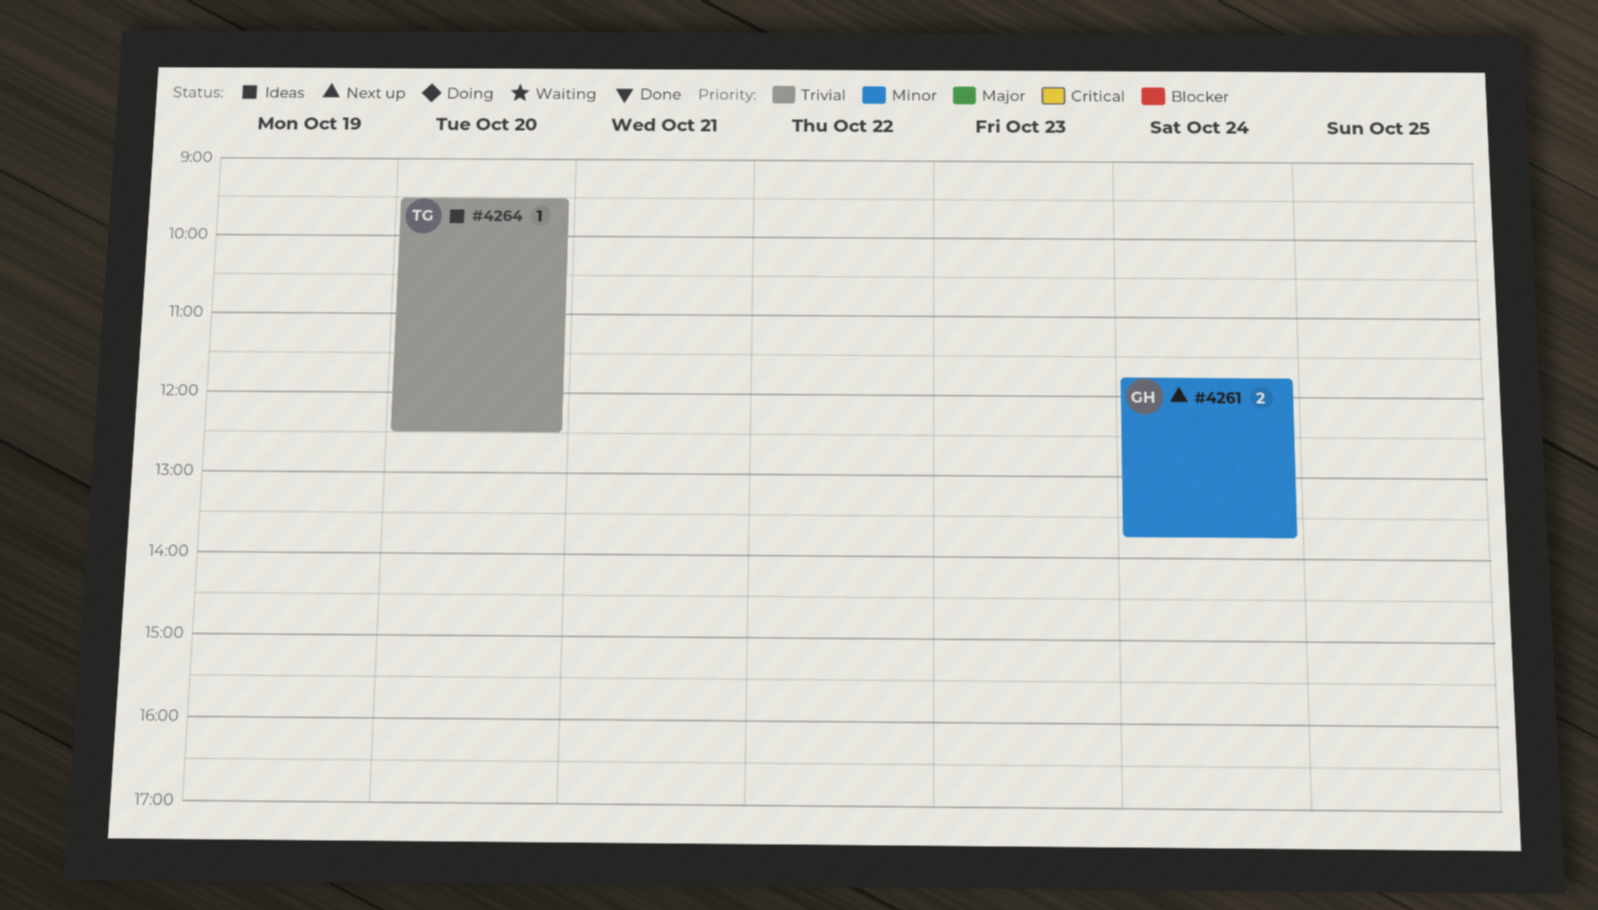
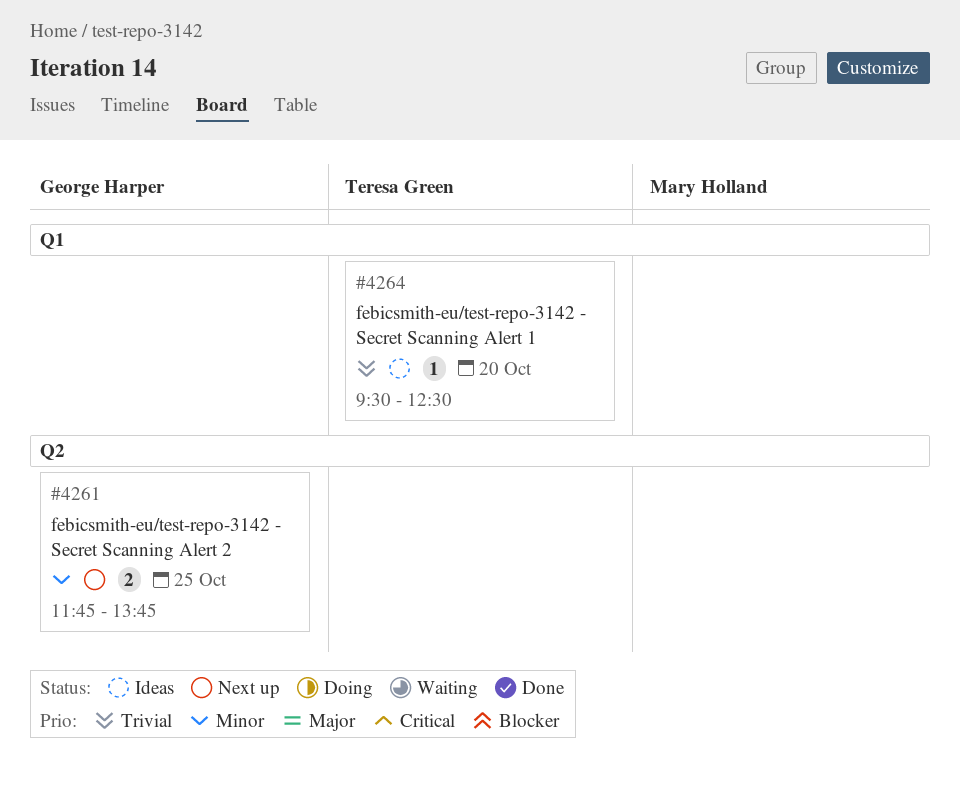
#4261, day: Oct 24 -> Oct 25

